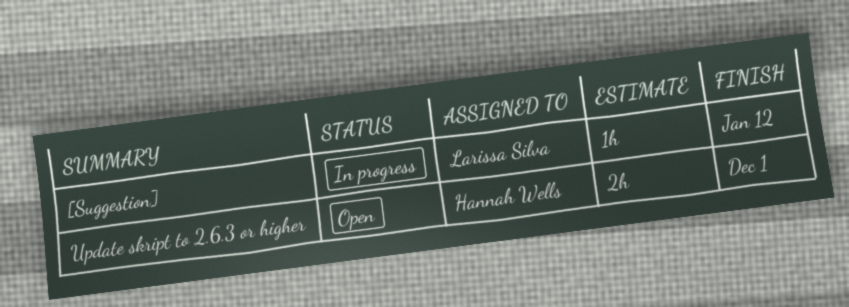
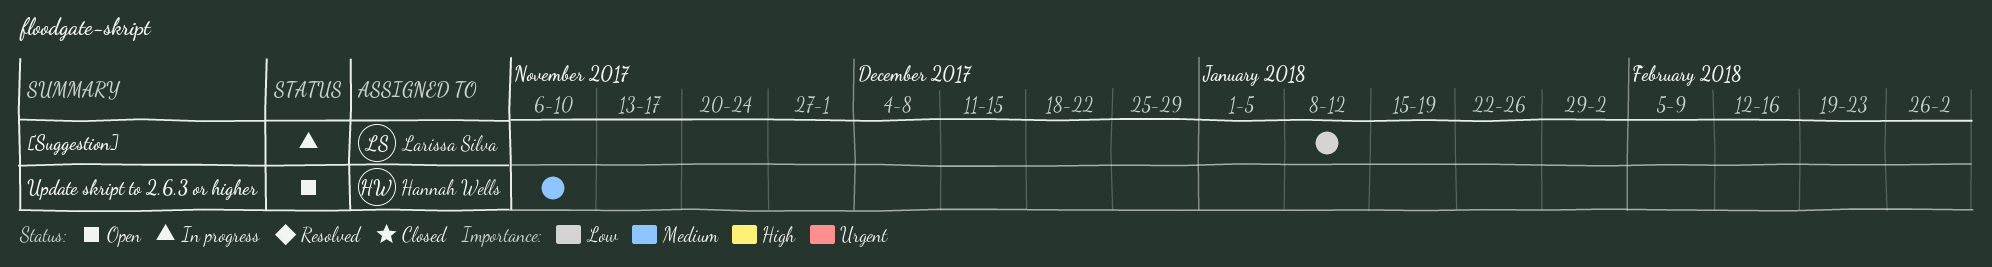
Update skript to 2.6.3 or higher, due: Dec 1 -> Nov 10

